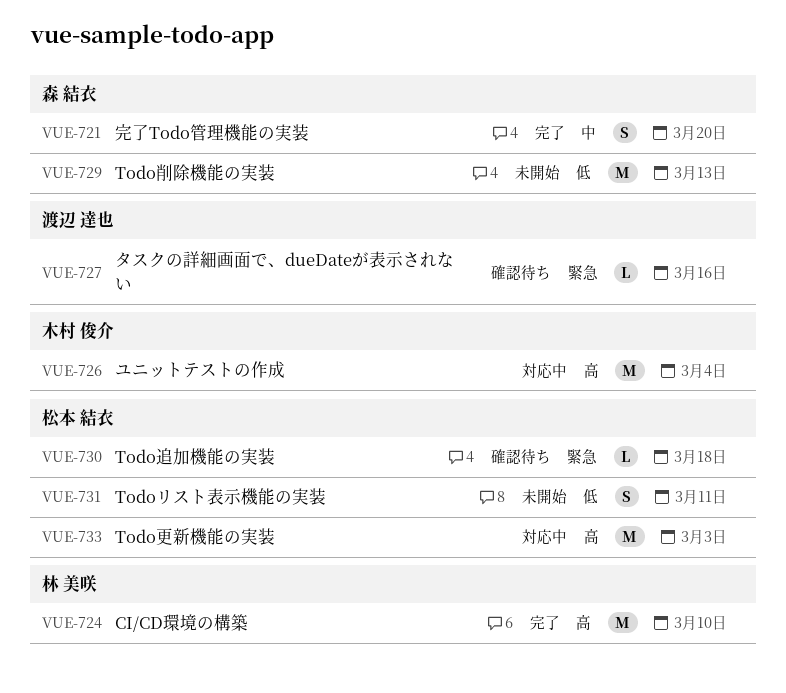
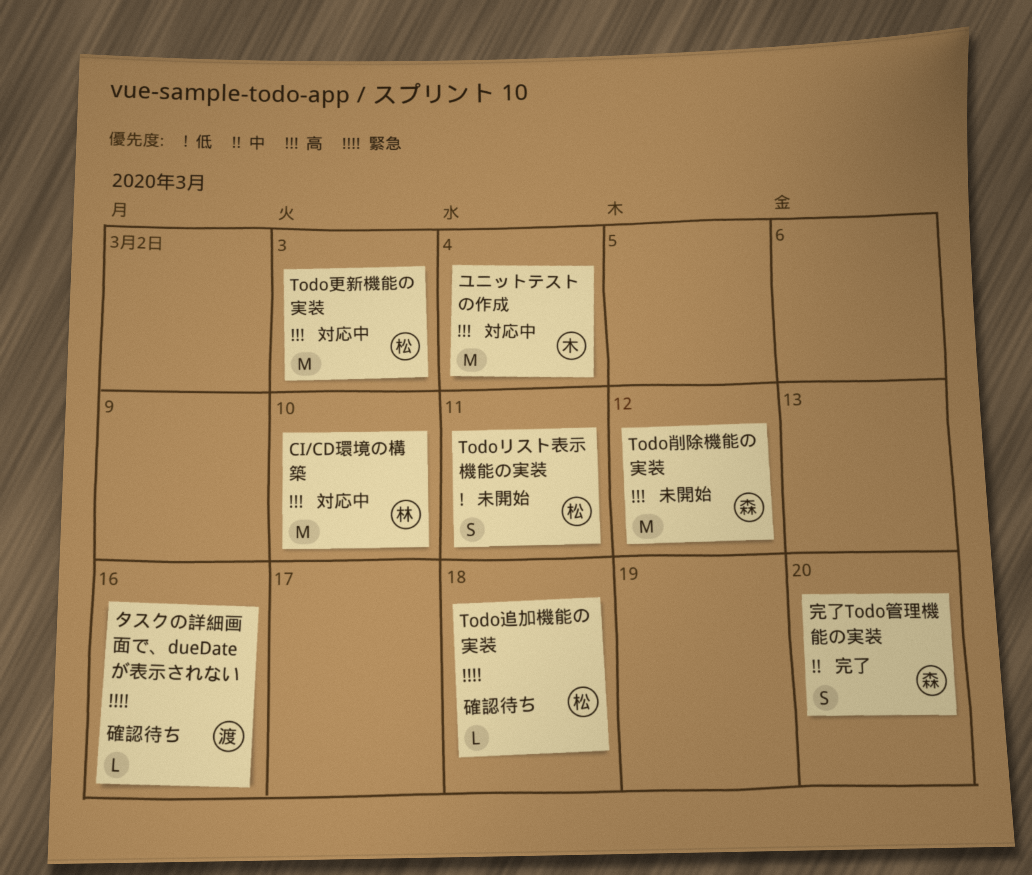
CI/CD環境の構築, status: 完了 -> 対応中
Todo削除機能の実装, priority: 低 -> 高
Todo削除機能の実装, due: Mar 13 -> Mar 12

